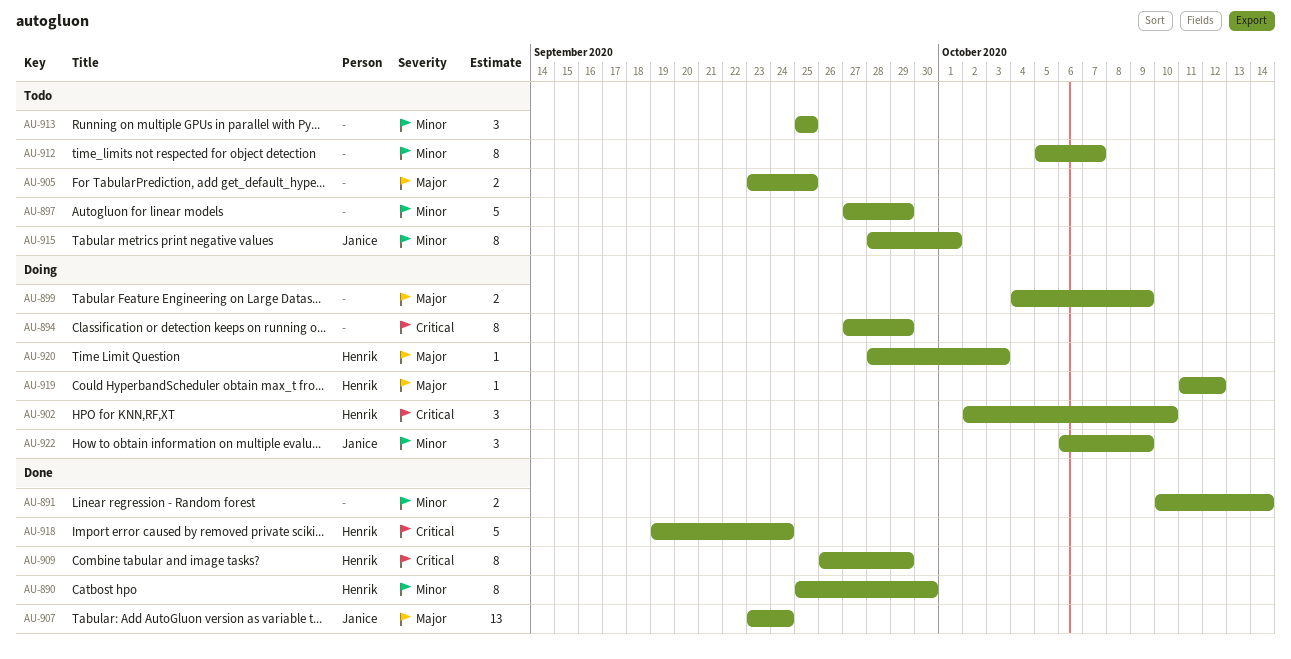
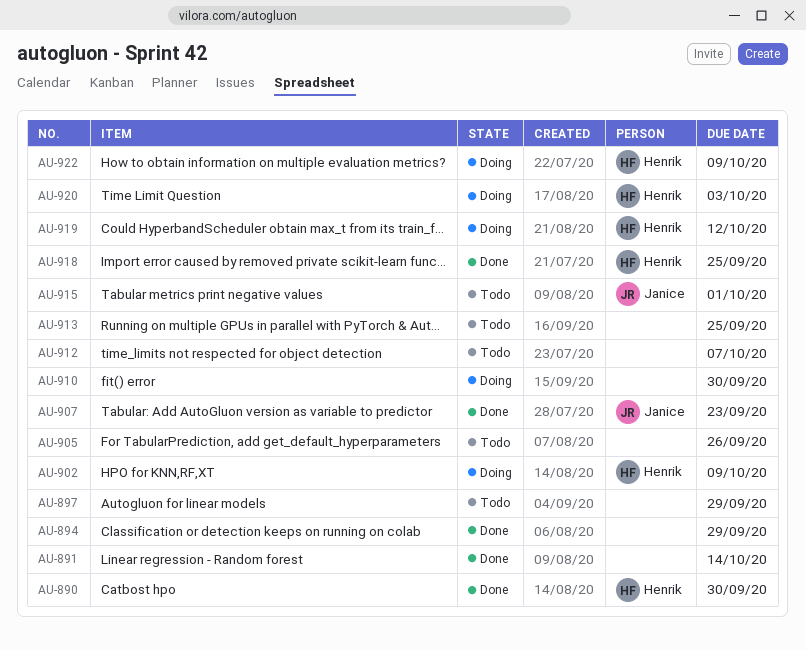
AU-894, status: Doing -> Done
AU-899: present -> none
AU-902, due: Oct 10 -> Oct 9
AU-905, due: Sep 25 -> Sep 26
AU-907, due: Sep 24 -> Sep 23
AU-909: present -> none
AU-910: none -> present
AU-918, due: Sep 24 -> Sep 25
AU-922, owner: Janice -> Henrik

